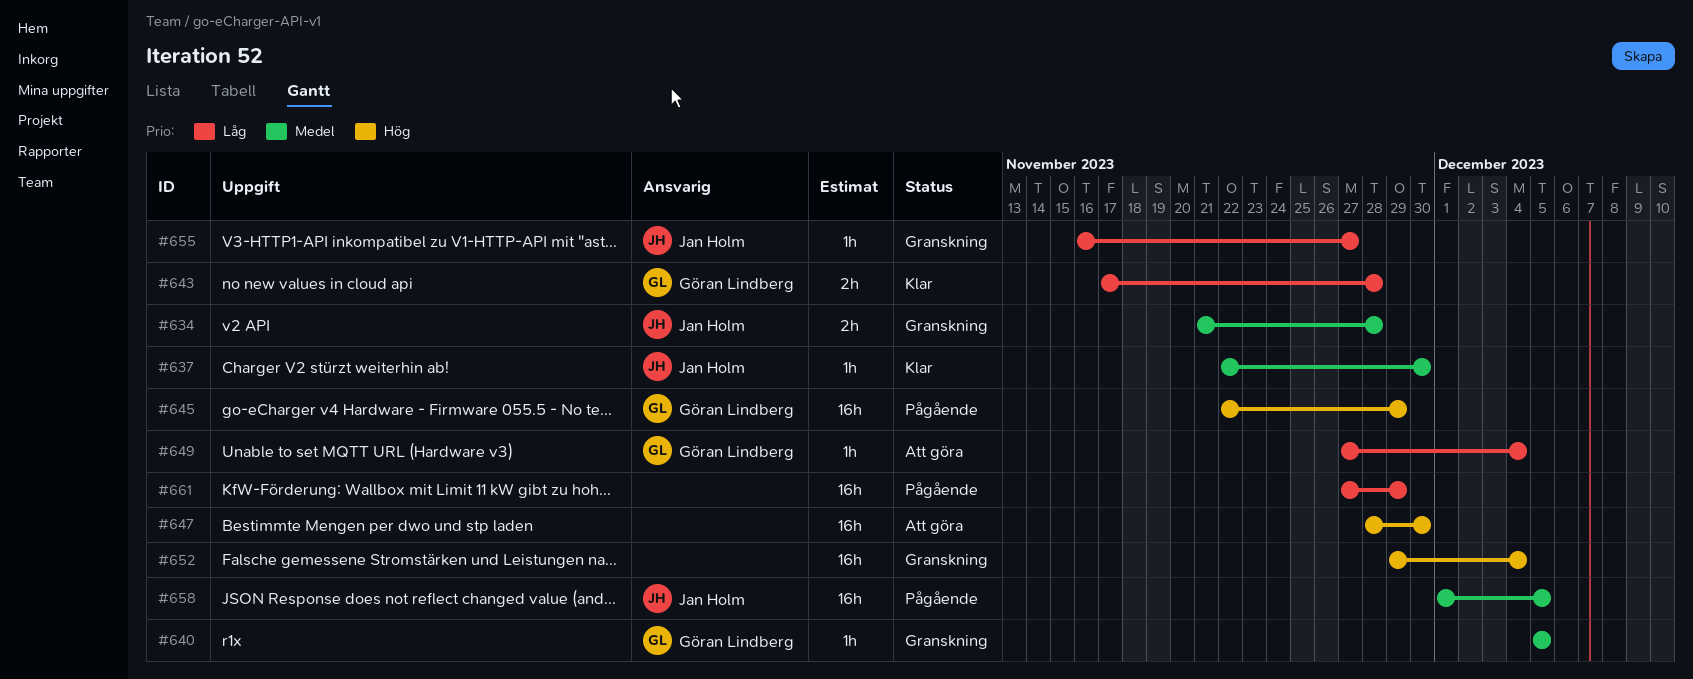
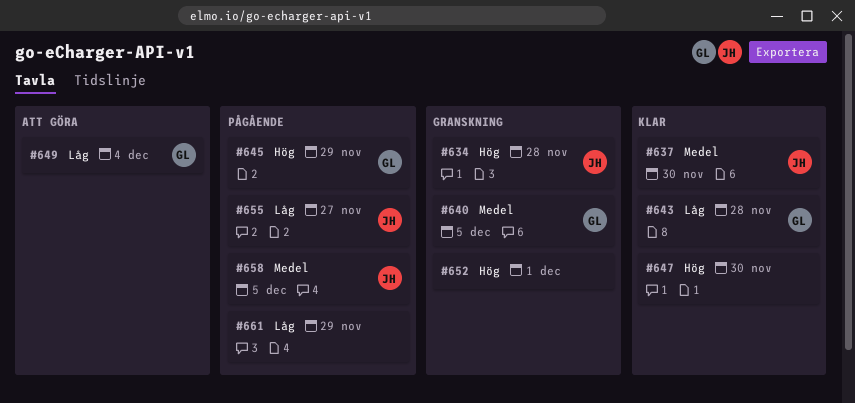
#634, priority: Medel -> Hög
#647, status: Att göra -> Klar
#652, due: Dec 4 -> Dec 1
#655, status: Granskning -> Pågående

